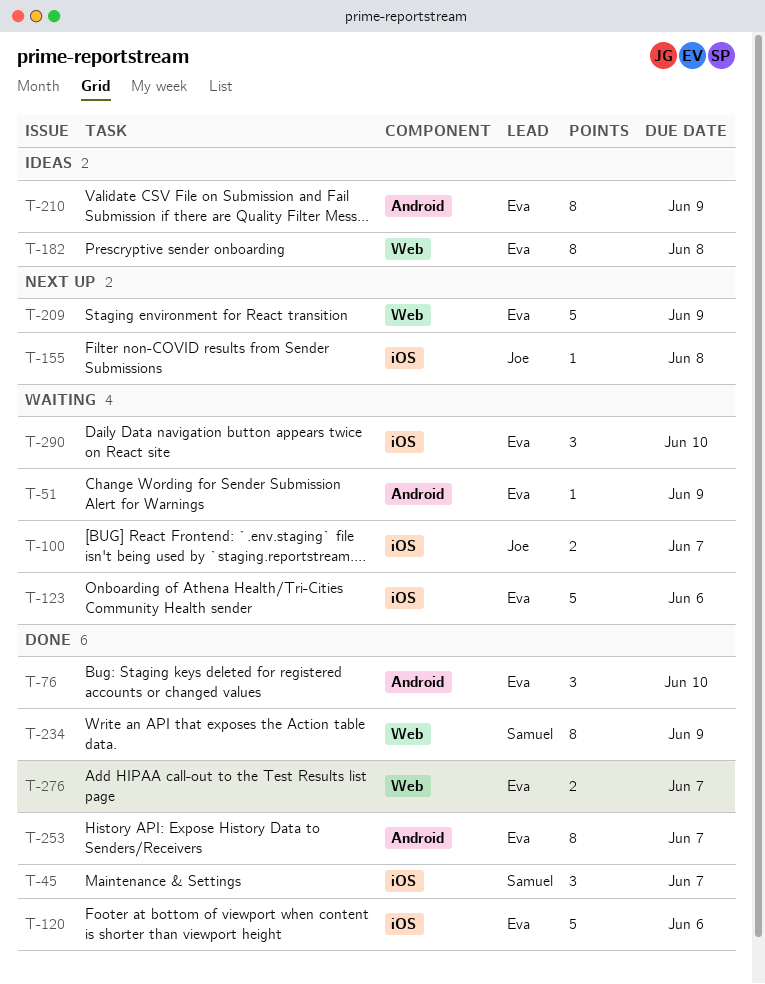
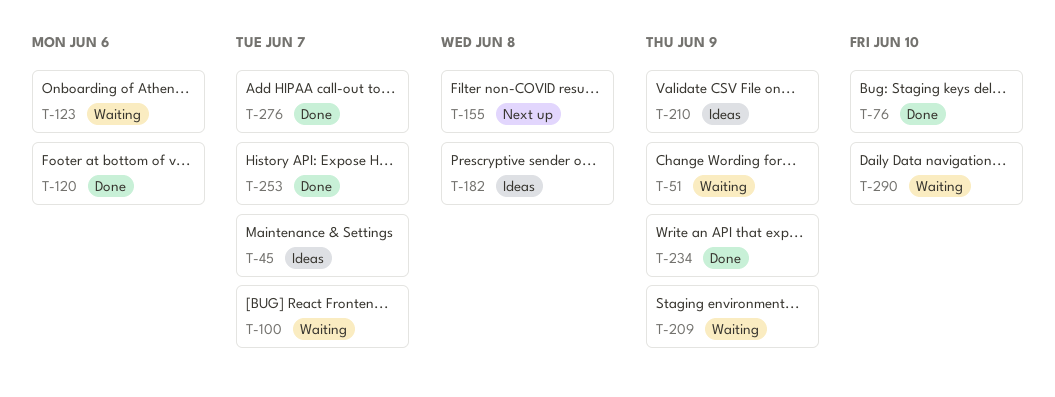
T-45, status: Done -> Ideas
T-209, status: Next up -> Waiting

